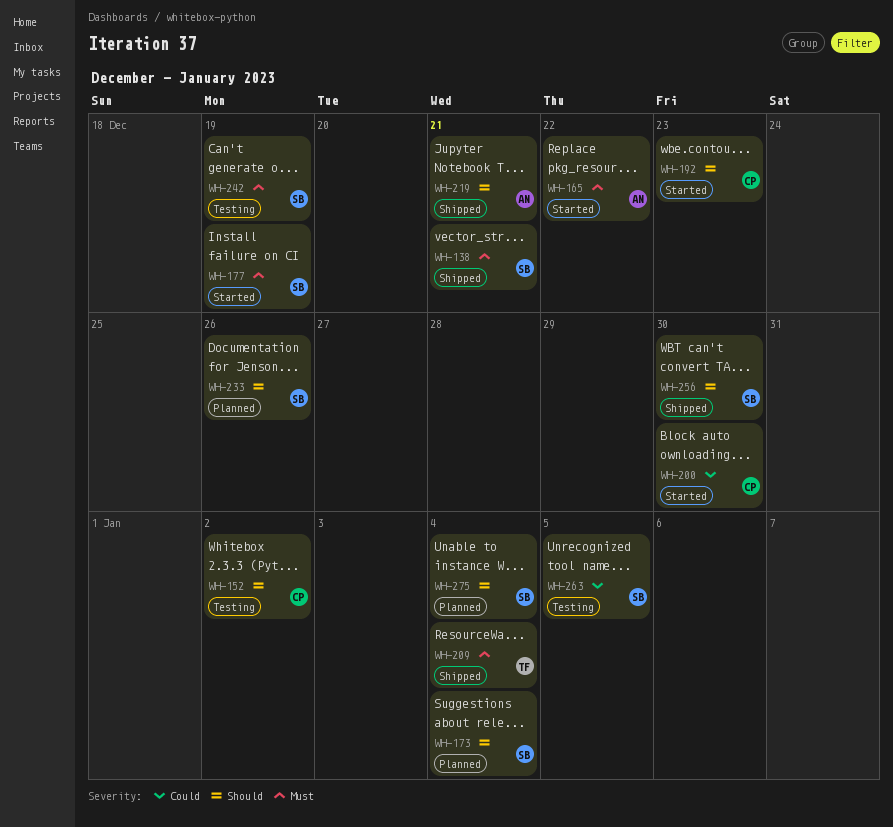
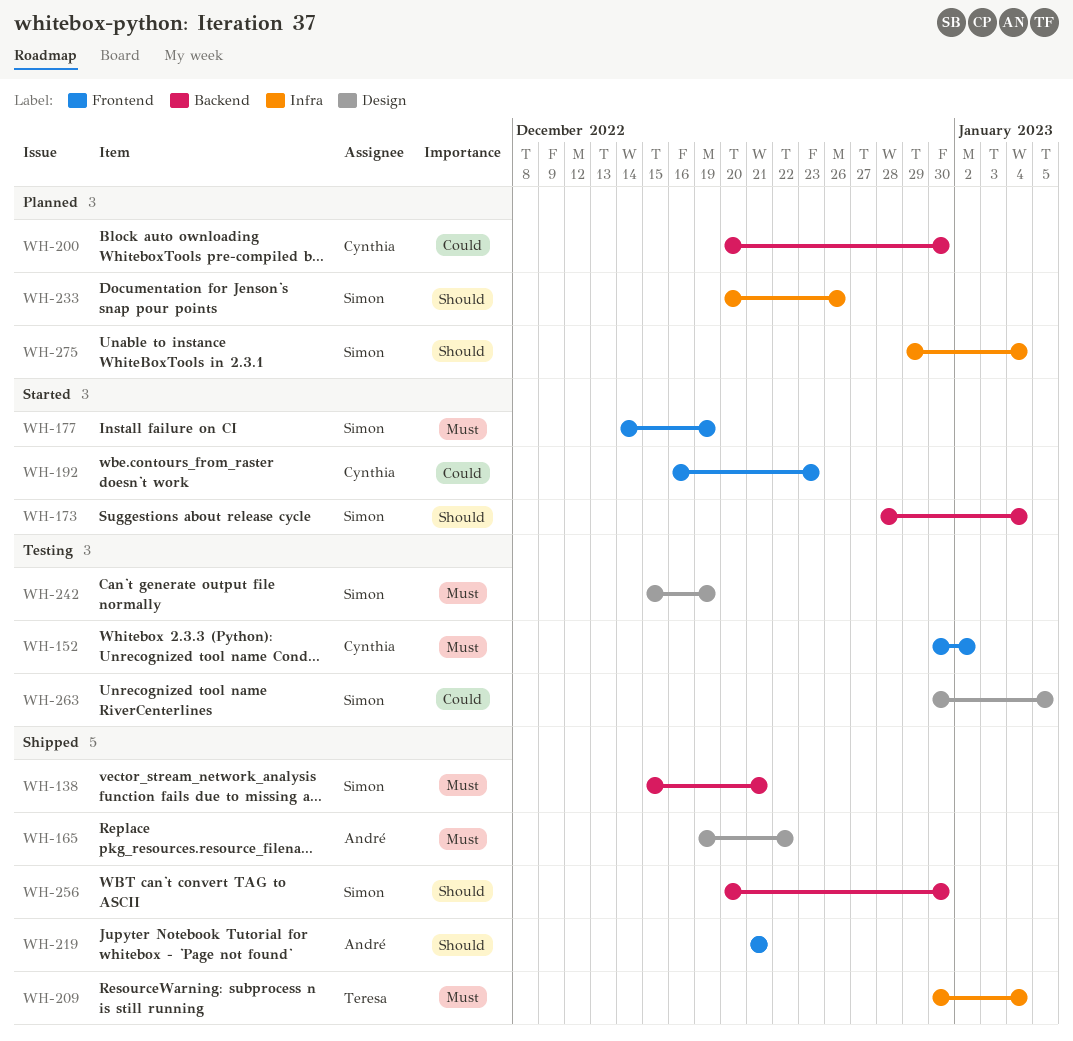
WH-152, priority: Should -> Must
WH-165, status: Started -> Shipped
WH-173, status: Planned -> Started
WH-192, priority: Should -> Could
WH-200, status: Started -> Planned

